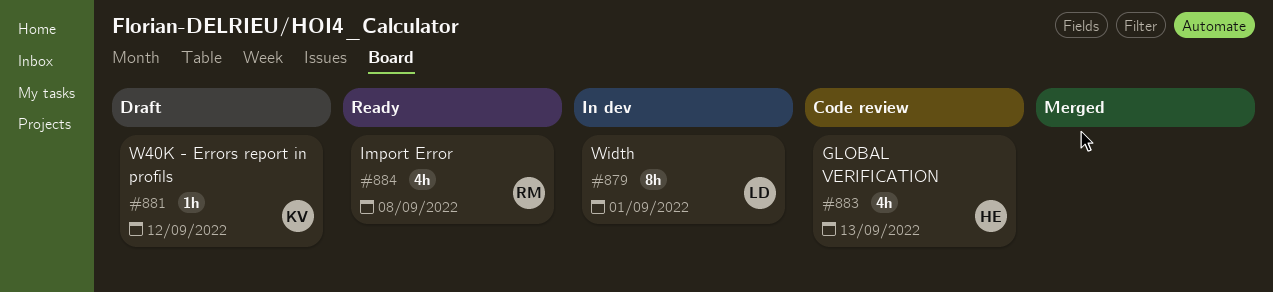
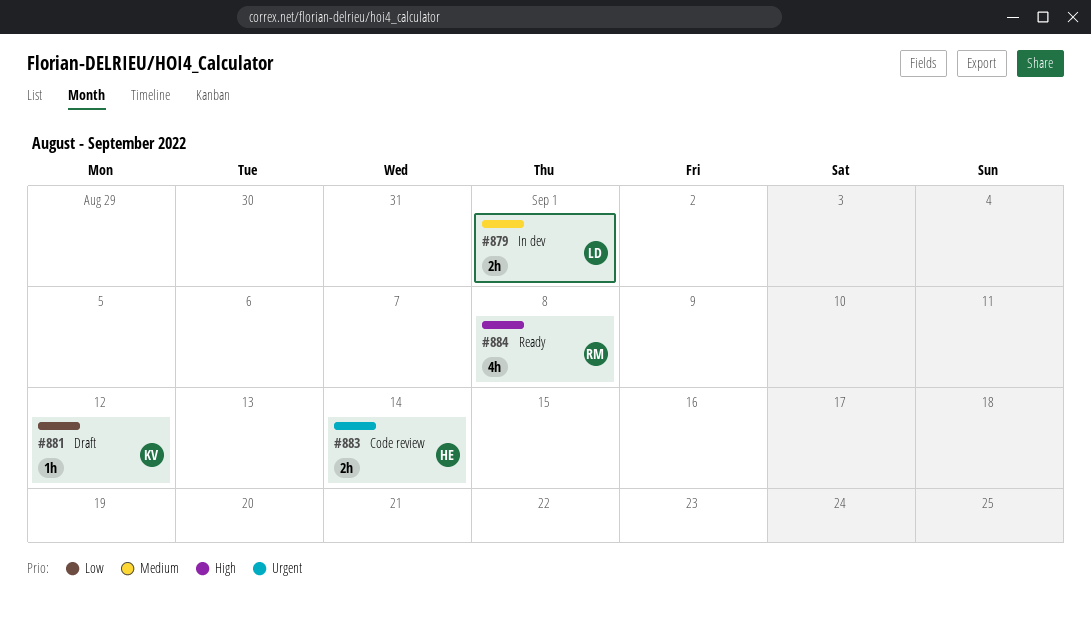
#879, estimate: 8h -> 2h
#883, estimate: 4h -> 2h
#883, due: Sep 13 -> Sep 14

